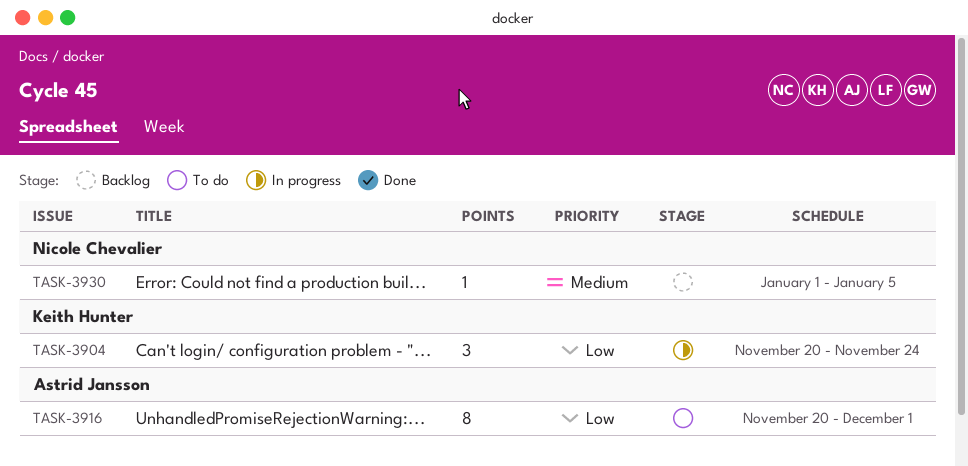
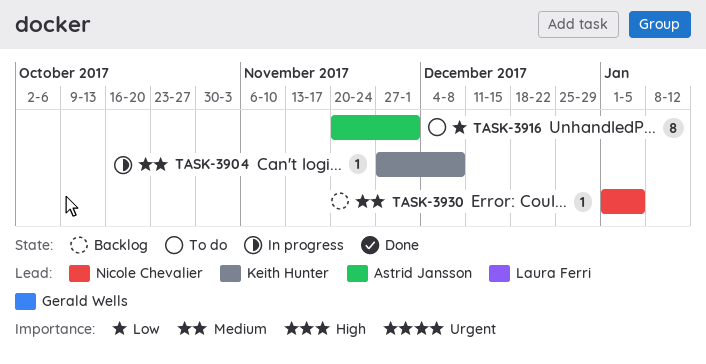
TASK-3904, priority: Low -> Medium
TASK-3904, estimate: 3 -> 1
TASK-3904, start: Nov 20 -> Nov 27
TASK-3904, due: Nov 24 -> Dec 8

